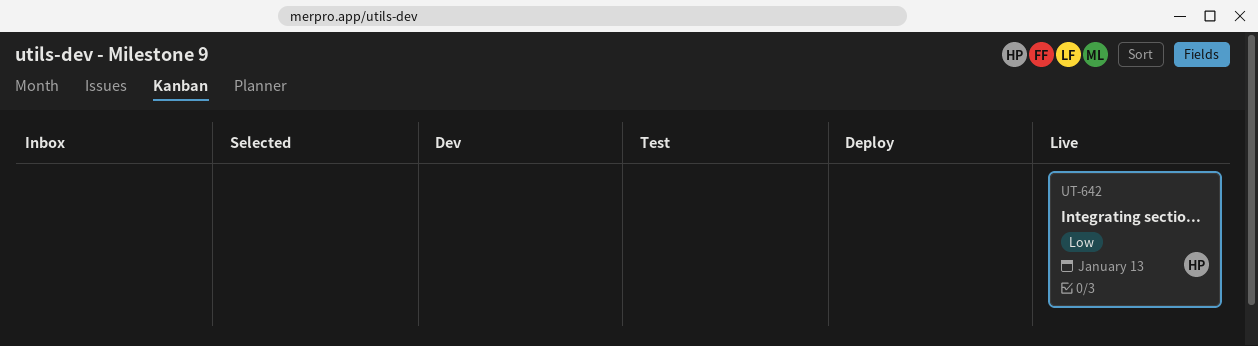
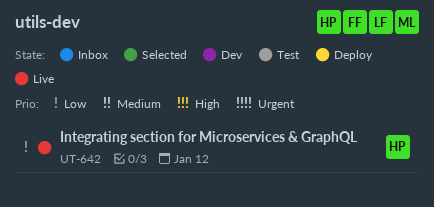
UT-642, due: Jan 13 -> Jan 12

